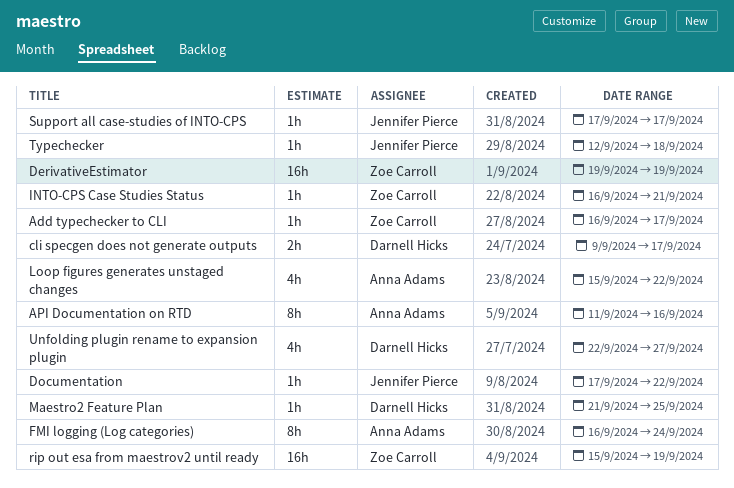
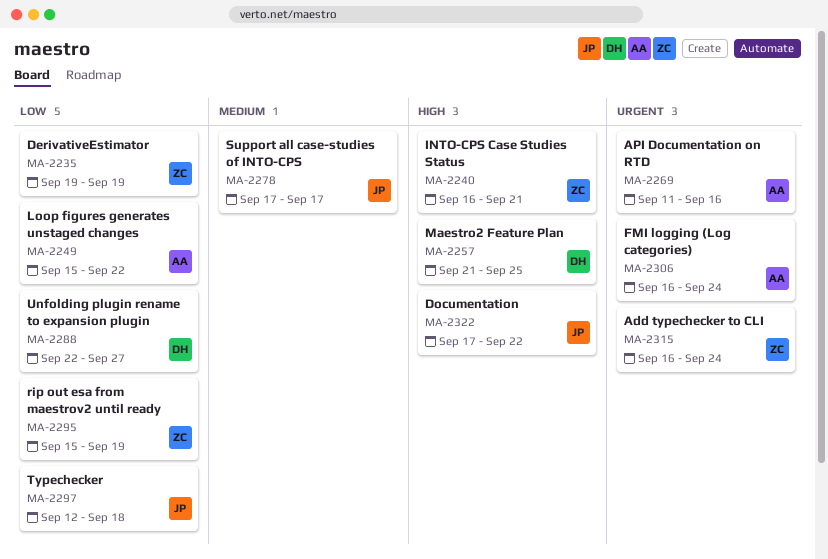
Add typechecker to CLI, due: Sep 17 -> Sep 24
cli specgen does not generate outputs: present -> none

